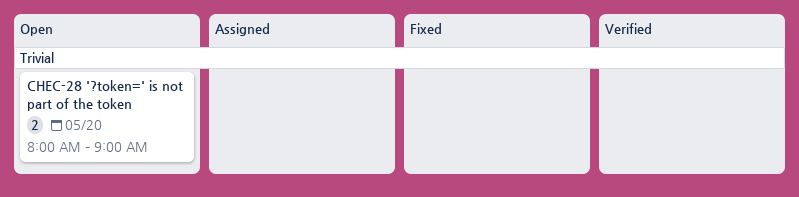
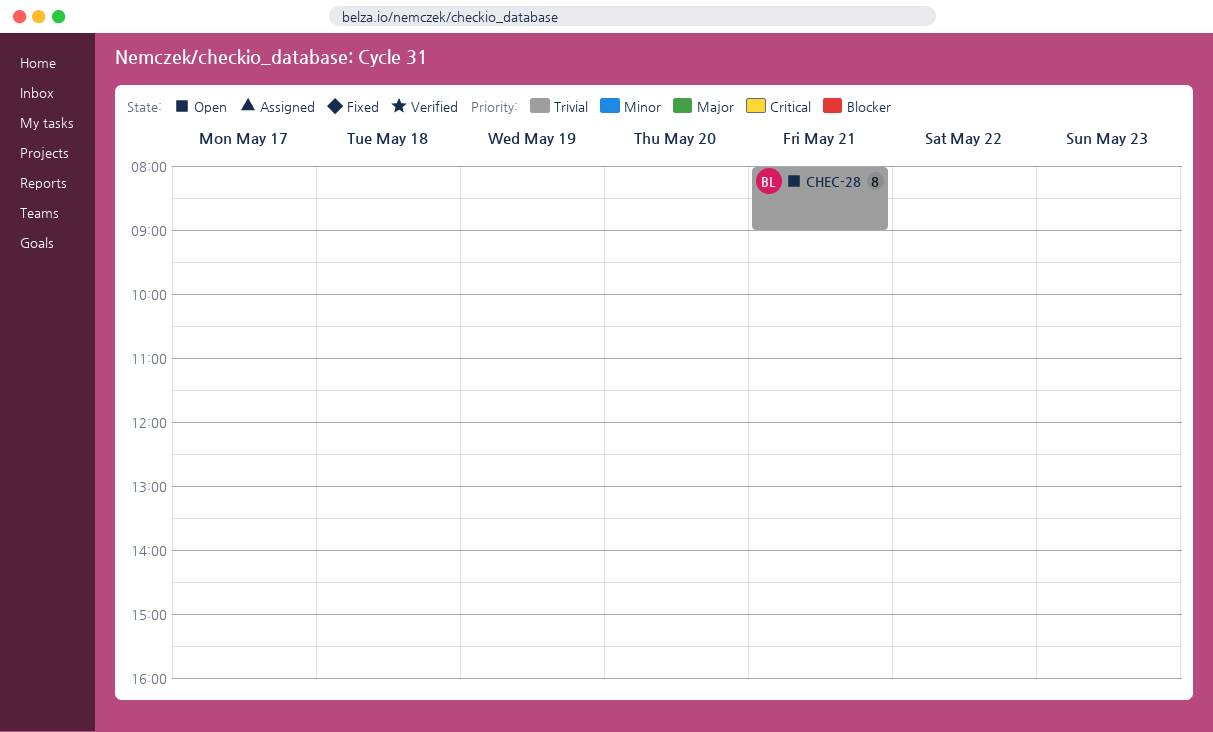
CHEC-28, estimate: 2 -> 8
CHEC-28, day: May 20 -> May 21

